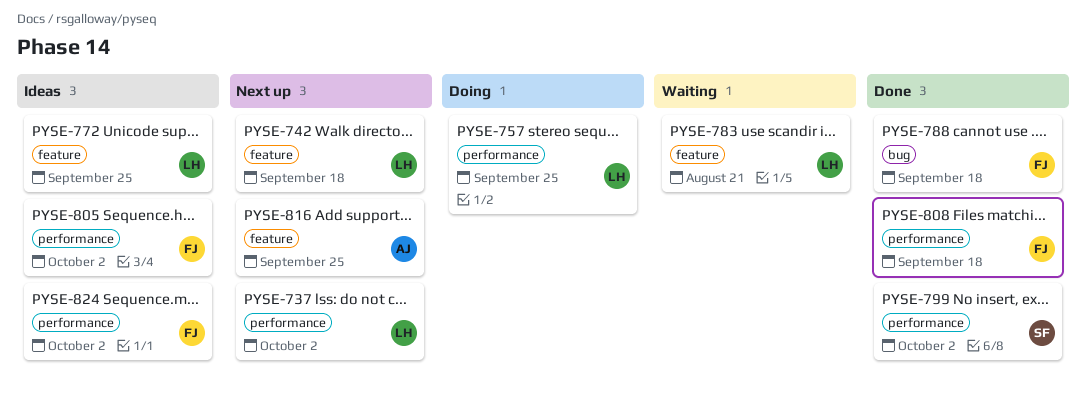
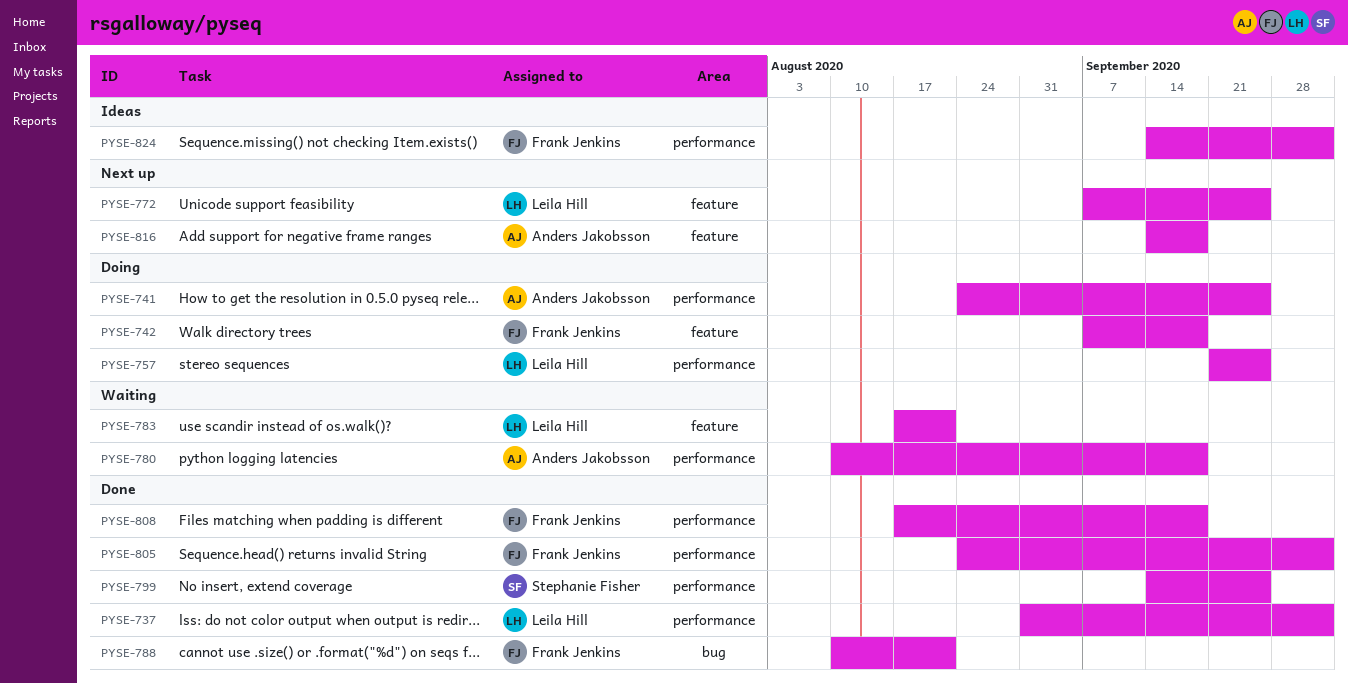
PYSE-737, status: Next up -> Done
PYSE-741: none -> present
PYSE-742, status: Next up -> Doing
PYSE-742, owner: Leila Hill -> Frank Jenkins
PYSE-772, status: Ideas -> Next up
PYSE-780: none -> present
PYSE-788, due: Sep 18 -> Aug 21
PYSE-799, due: Oct 2 -> Sep 25
PYSE-805, status: Ideas -> Done
PYSE-816, due: Sep 25 -> Sep 18

